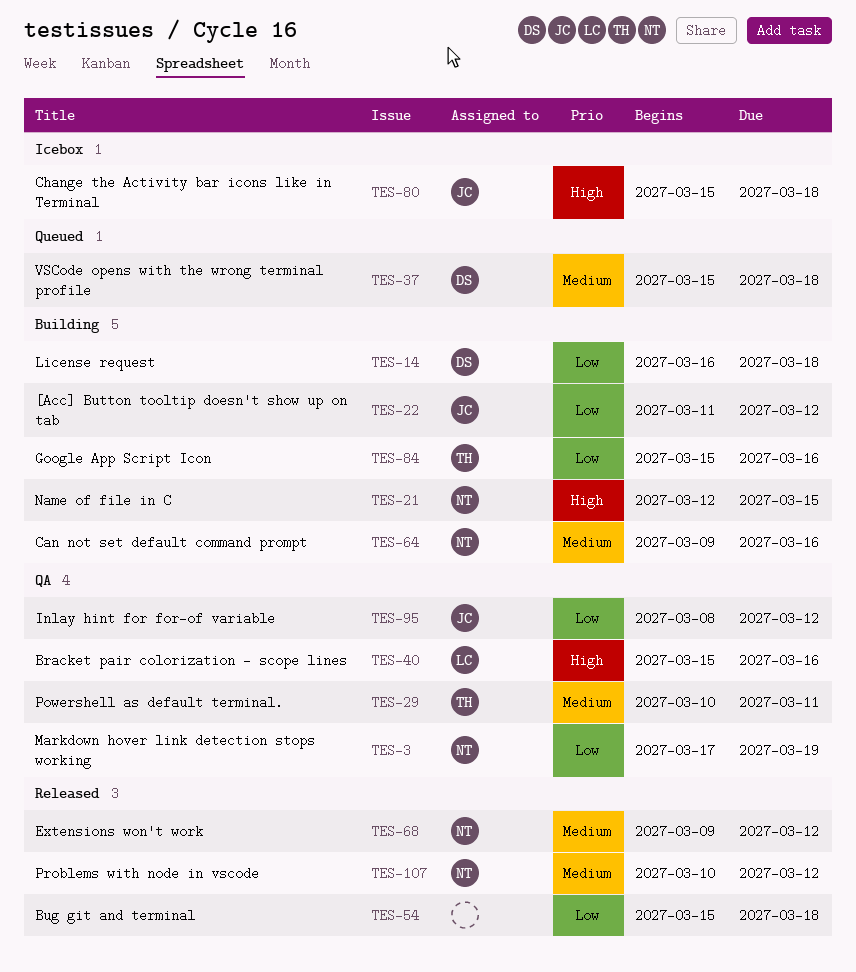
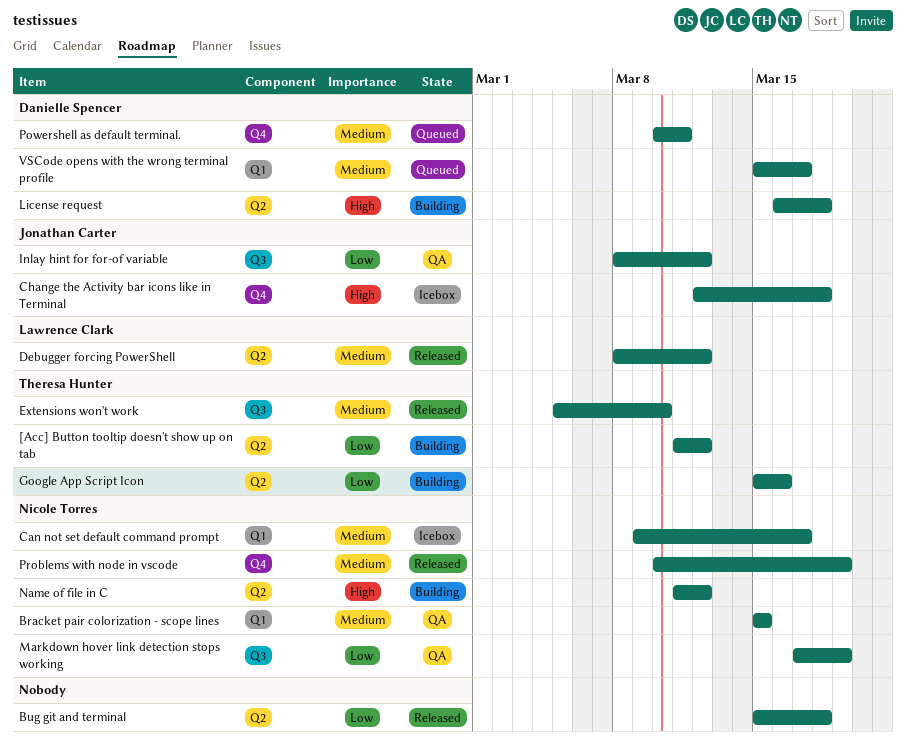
[Acc] Button tooltip doesn't show up on tab, owner: Jonathan Carter -> Theresa Hunter
Bracket pair colorization - scope lines, owner: Lawrence Clark -> Nicole Torres
Bracket pair colorization - scope lines, priority: High -> Medium
Bracket pair colorization - scope lines, due: Mar 16 -> Mar 15
Can not set default command prompt, status: Building -> Icebox
Can not set default command prompt, due: Mar 16 -> Mar 17
Change the Activity bar icons like in Terminal, start: Mar 15 -> Mar 12
Debugger forcing PowerShell: none -> present
Extensions won't work, owner: Nicole Torres -> Theresa Hunter
Extensions won't work, start: Mar 9 -> Mar 5
Extensions won't work, due: Mar 12 -> Mar 10
License request, priority: Low -> High
Name of file in C, start: Mar 12 -> Mar 11
Name of file in C, due: Mar 15 -> Mar 12
Powershell as default terminal., status: QA -> Queued
Powershell as default terminal., owner: Theresa Hunter -> Danielle Spencer
Problems with node in vscode, due: Mar 12 -> Mar 19
VSCode opens with the wrong terminal profile, due: Mar 18 -> Mar 17

